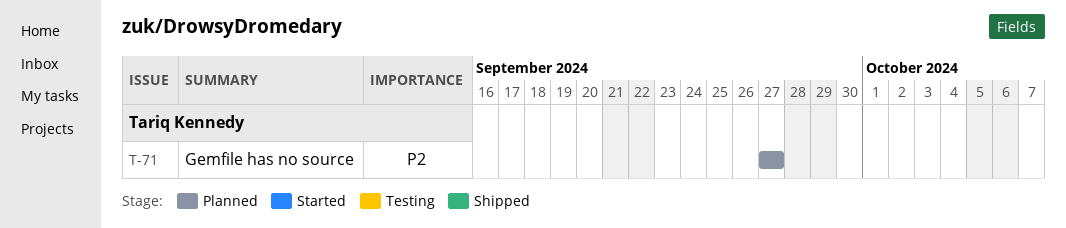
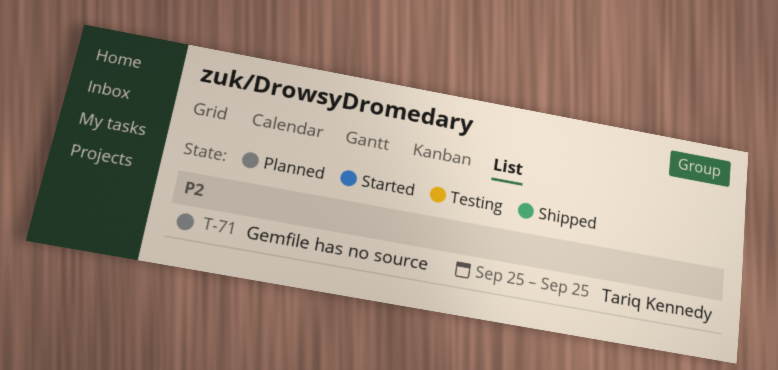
T-71, start: Sep 27 -> Sep 25
T-71, due: Sep 27 -> Sep 25

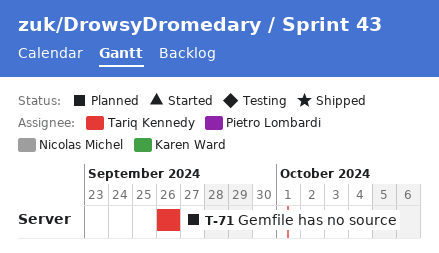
T-71, start: Sep 25 -> Sep 26
T-71, due: Sep 25 -> Sep 26

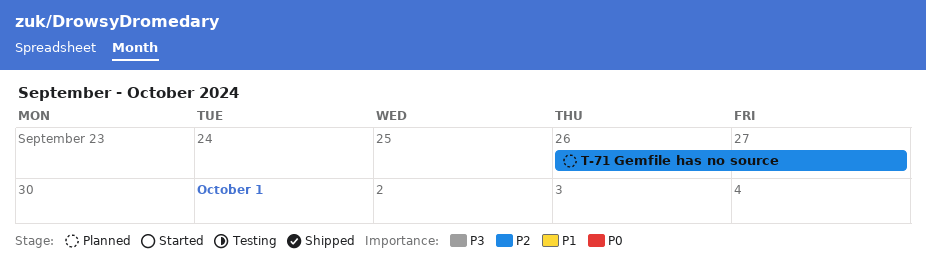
T-71, due: Sep 26 -> Sep 27

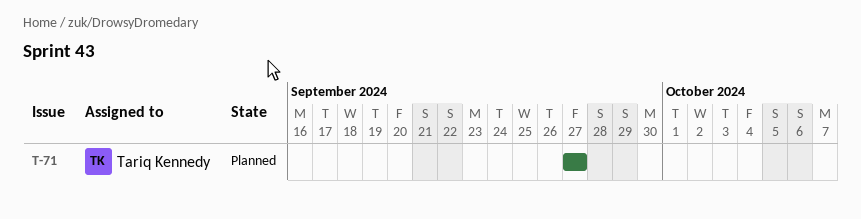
T-71, start: Sep 26 -> Sep 27

